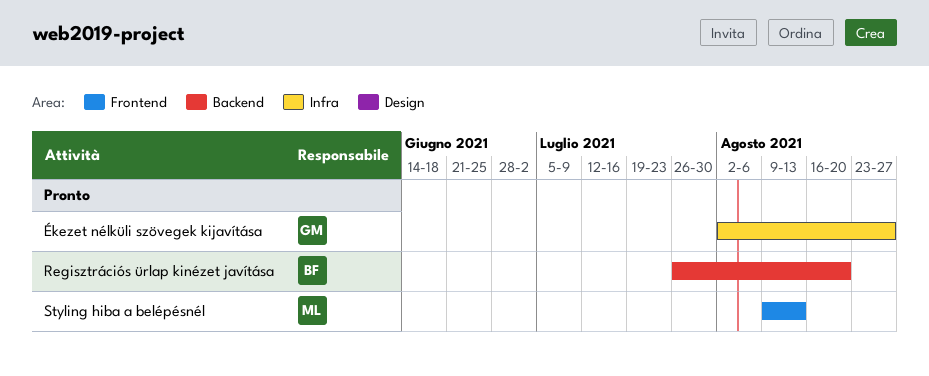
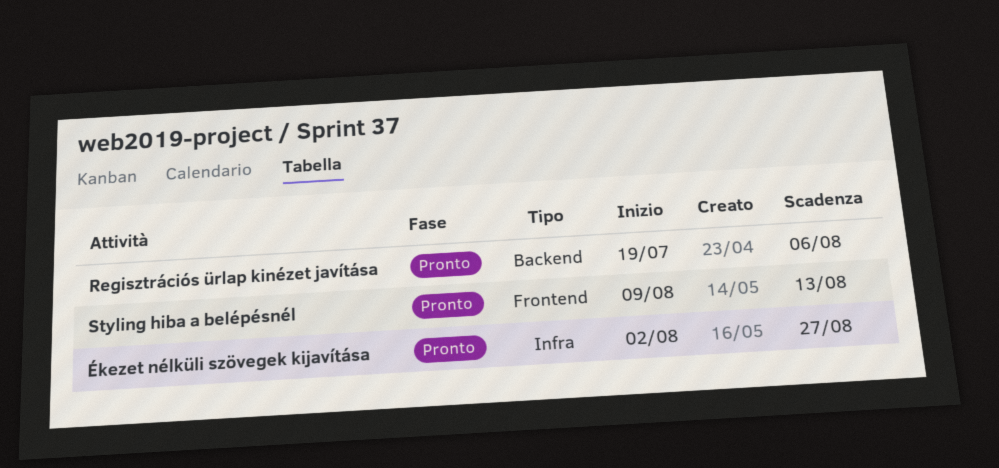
Regisztrációs ürlap kinézet javítása, start: Jul 26 -> Jul 19
Regisztrációs ürlap kinézet javítása, due: Aug 20 -> Aug 6

